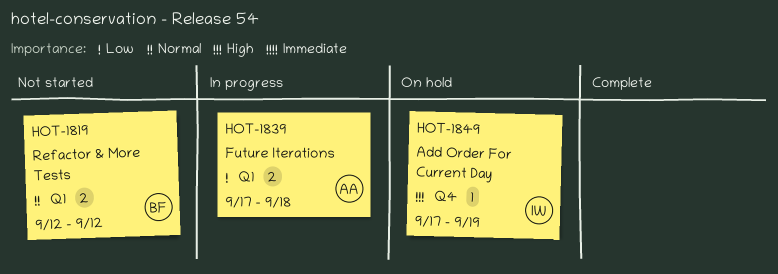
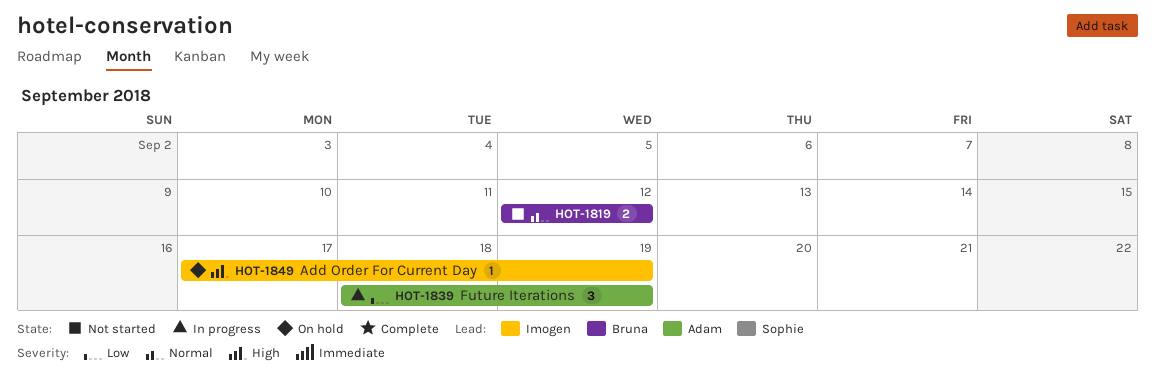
HOT-1839, estimate: 2 -> 3
HOT-1839, start: Sep 17 -> Sep 18
HOT-1839, due: Sep 18 -> Sep 19

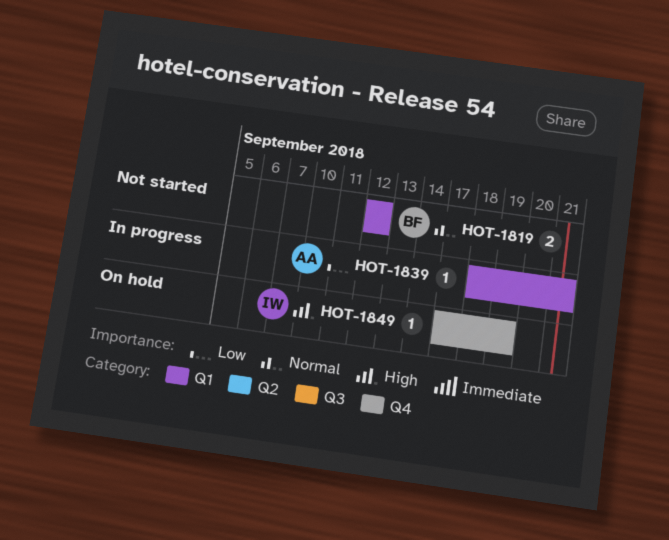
HOT-1839, estimate: 3 -> 1
HOT-1839, due: Sep 19 -> Sep 21

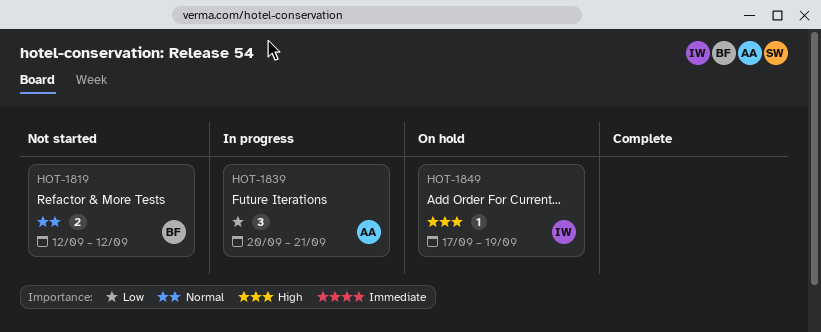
HOT-1839, estimate: 1 -> 3
HOT-1839, start: Sep 18 -> Sep 20

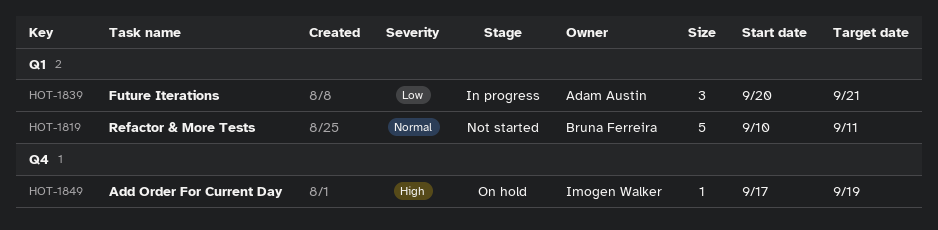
HOT-1819, estimate: 2 -> 5
HOT-1819, start: Sep 12 -> Sep 10
HOT-1819, due: Sep 12 -> Sep 11

